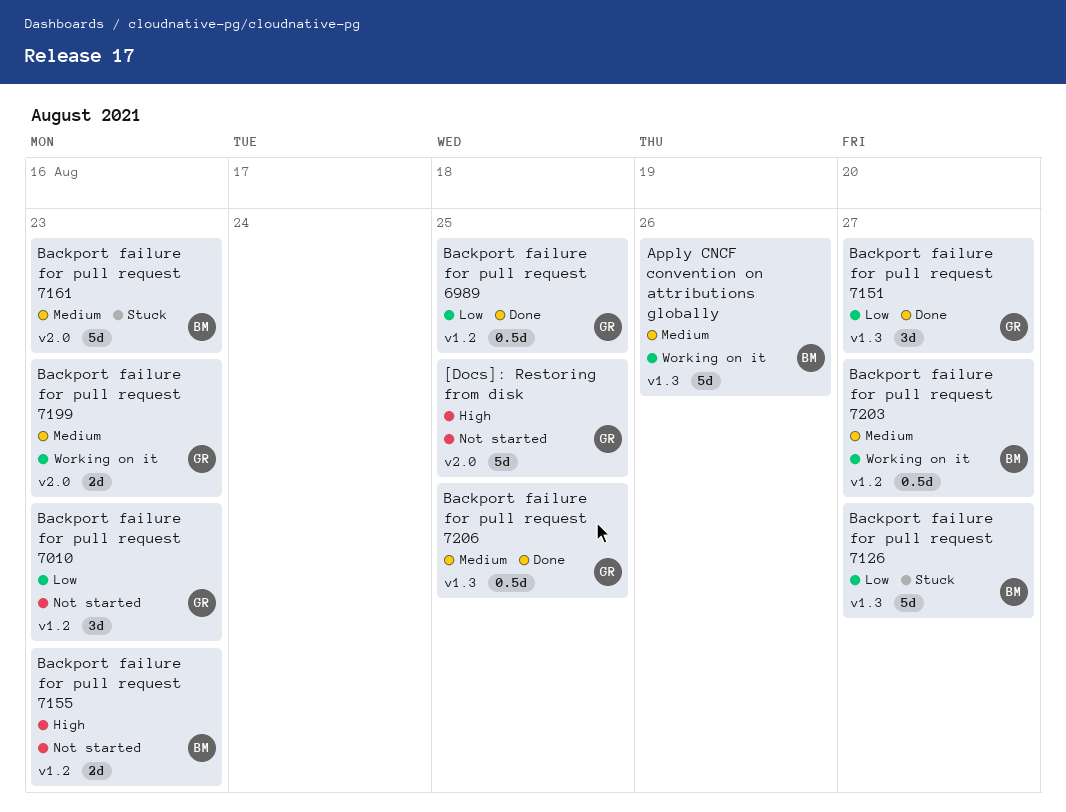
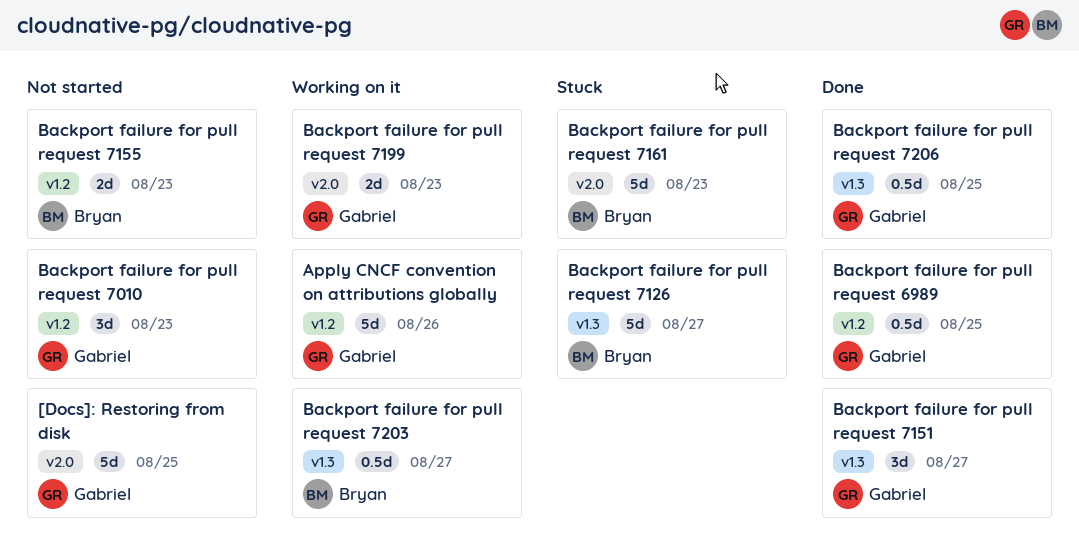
Apply CNCF convention on attributions globally, owner: Bryan -> Gabriel
Apply CNCF convention on attributions globally, label: v1.3 -> v1.2
Backport failure for pull request 7203, label: v1.2 -> v1.3

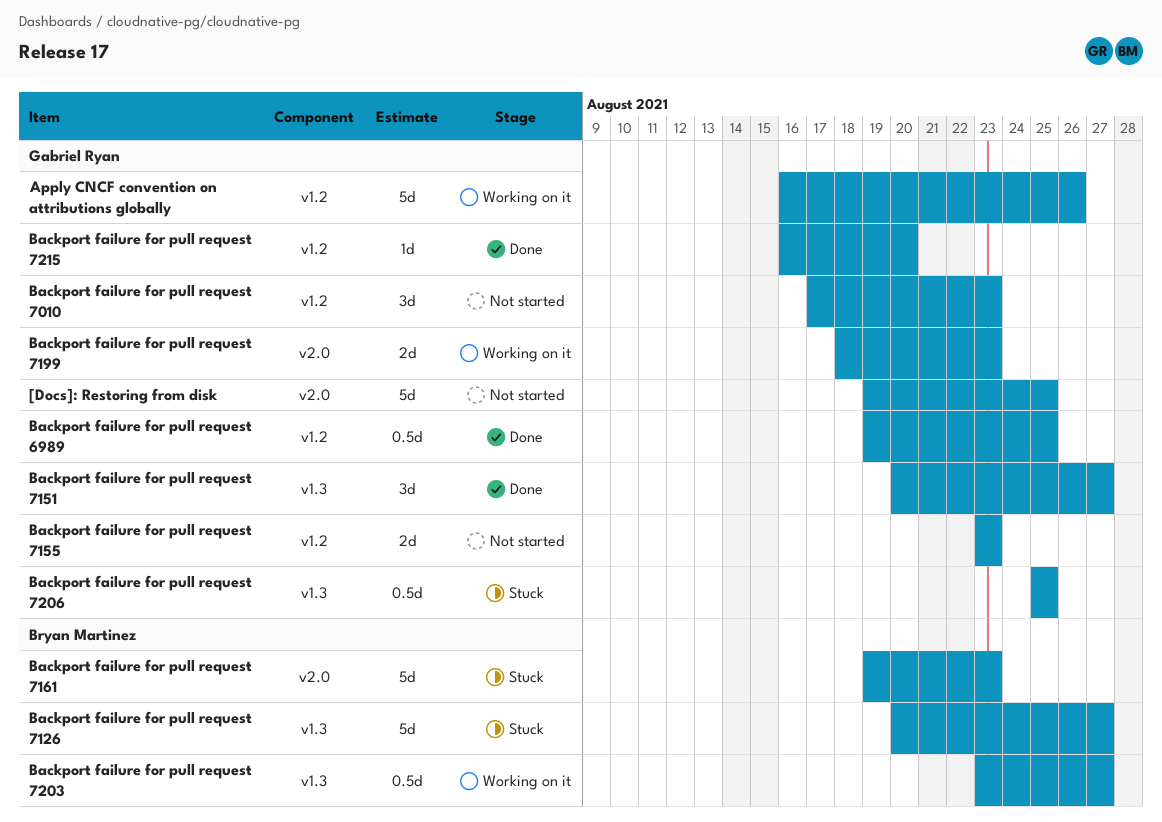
Backport failure for pull request 7155, owner: Bryan Martinez -> Gabriel Ryan
Backport failure for pull request 7206, status: Done -> Stuck
Backport failure for pull request 7215: none -> present

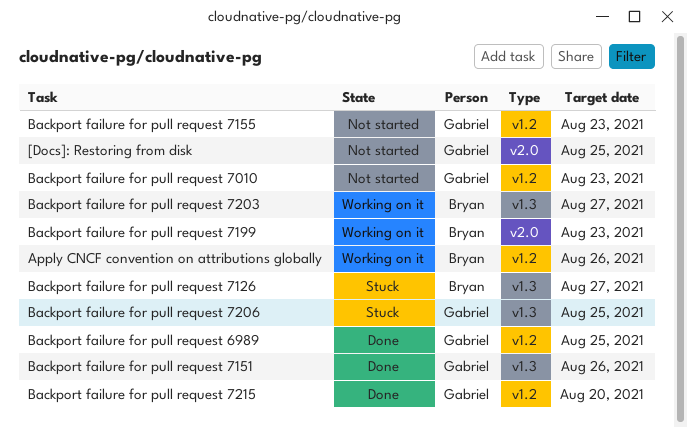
Apply CNCF convention on attributions globally, owner: Gabriel Ryan -> Bryan Martinez
Backport failure for pull request 7151, due: Aug 27 -> Aug 26
Backport failure for pull request 7161: present -> none
Backport failure for pull request 7199, owner: Gabriel Ryan -> Bryan Martinez

